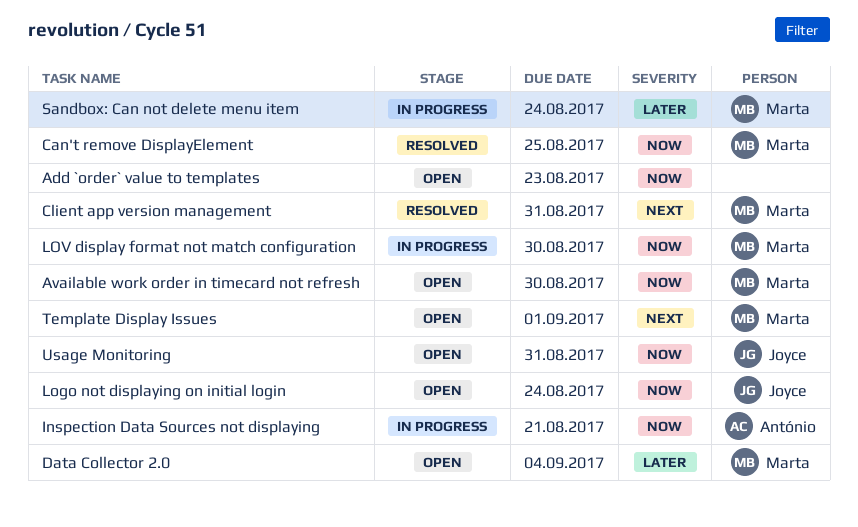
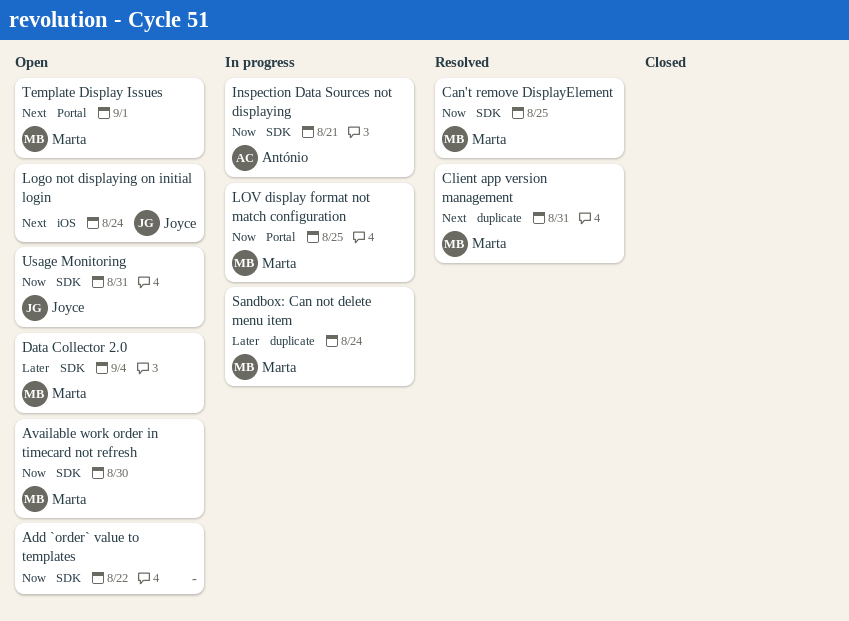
Add `order` value to templates, due: Aug 23 -> Aug 22
Logo not displaying on initial login, priority: Now -> Next
LOV display format not match configuration, due: Aug 30 -> Aug 25

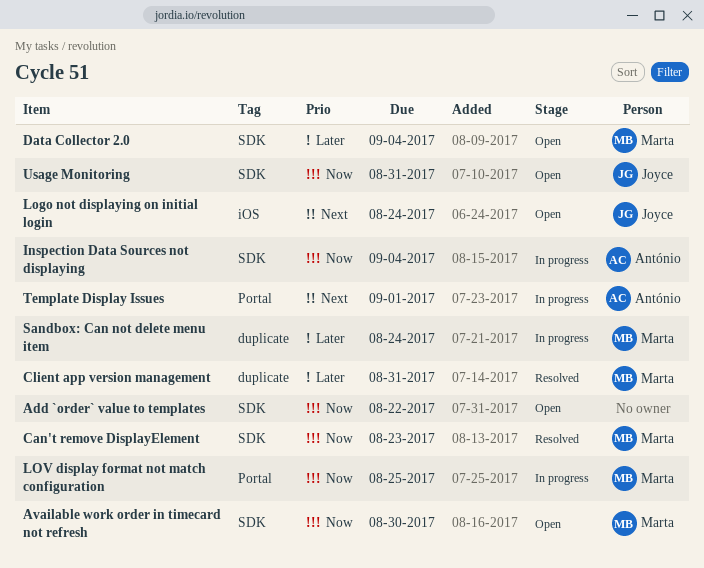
Can't remove DisplayElement, due: Aug 25 -> Aug 23
Client app version management, priority: Next -> Later
Inspection Data Sources not displaying, due: Aug 21 -> Sep 4
Template Display Issues, status: Open -> In progress
Template Display Issues, owner: Marta -> António

